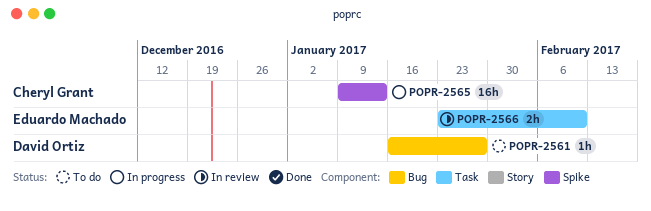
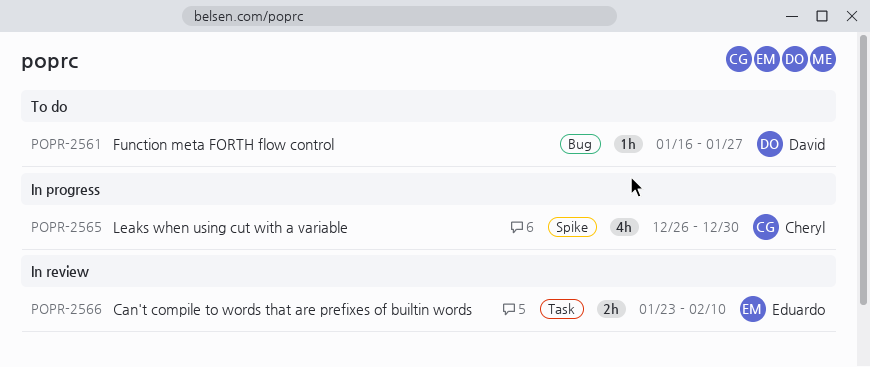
POPR-2565, estimate: 16h -> 4h
POPR-2565, start: Jan 9 -> Dec 26
POPR-2565, due: Jan 13 -> Dec 30

